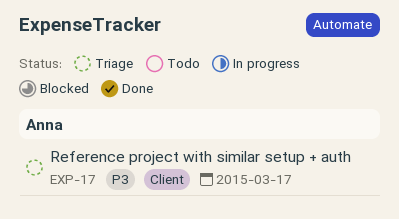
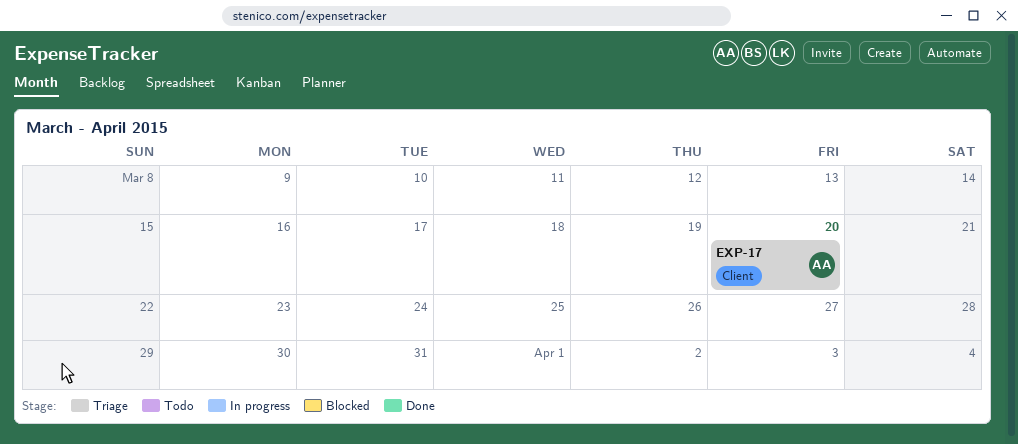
EXP-17, due: Mar 17 -> Mar 20

